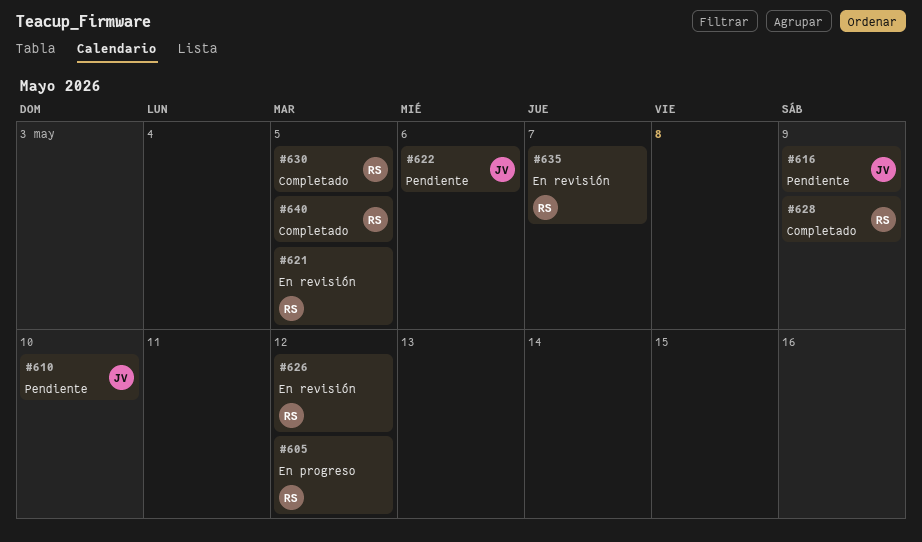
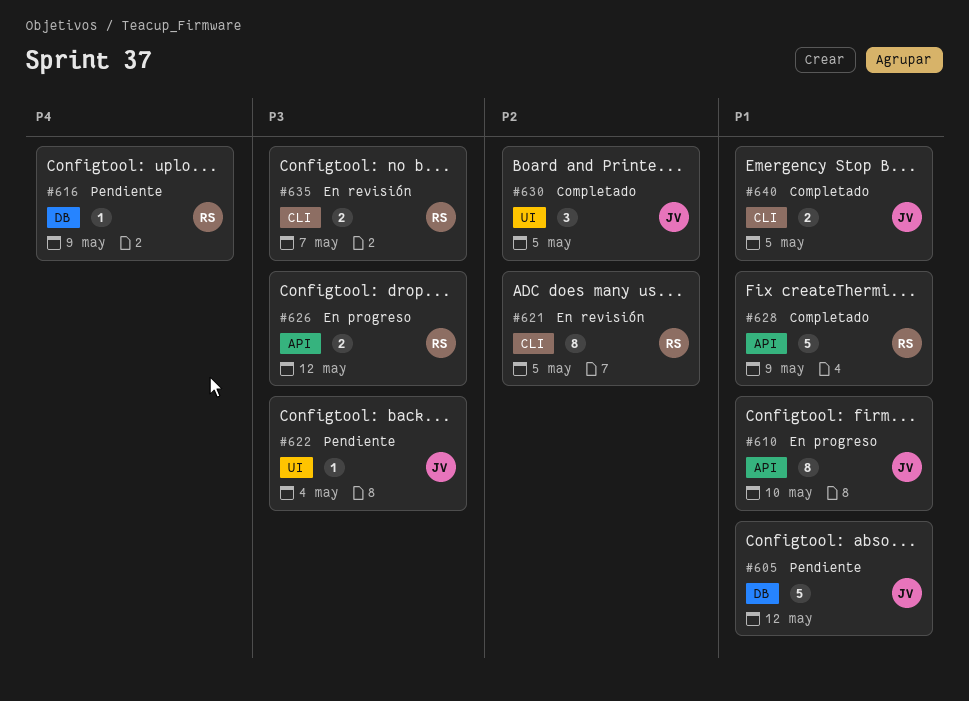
#605, status: En progreso -> Pendiente
#605, owner: RS -> JV
#610, status: Pendiente -> En progreso
#616, owner: JV -> RS
#622, due: May 6 -> May 4
#626, status: En revisión -> En progreso
#630, owner: RS -> JV
#640, owner: RS -> JV

